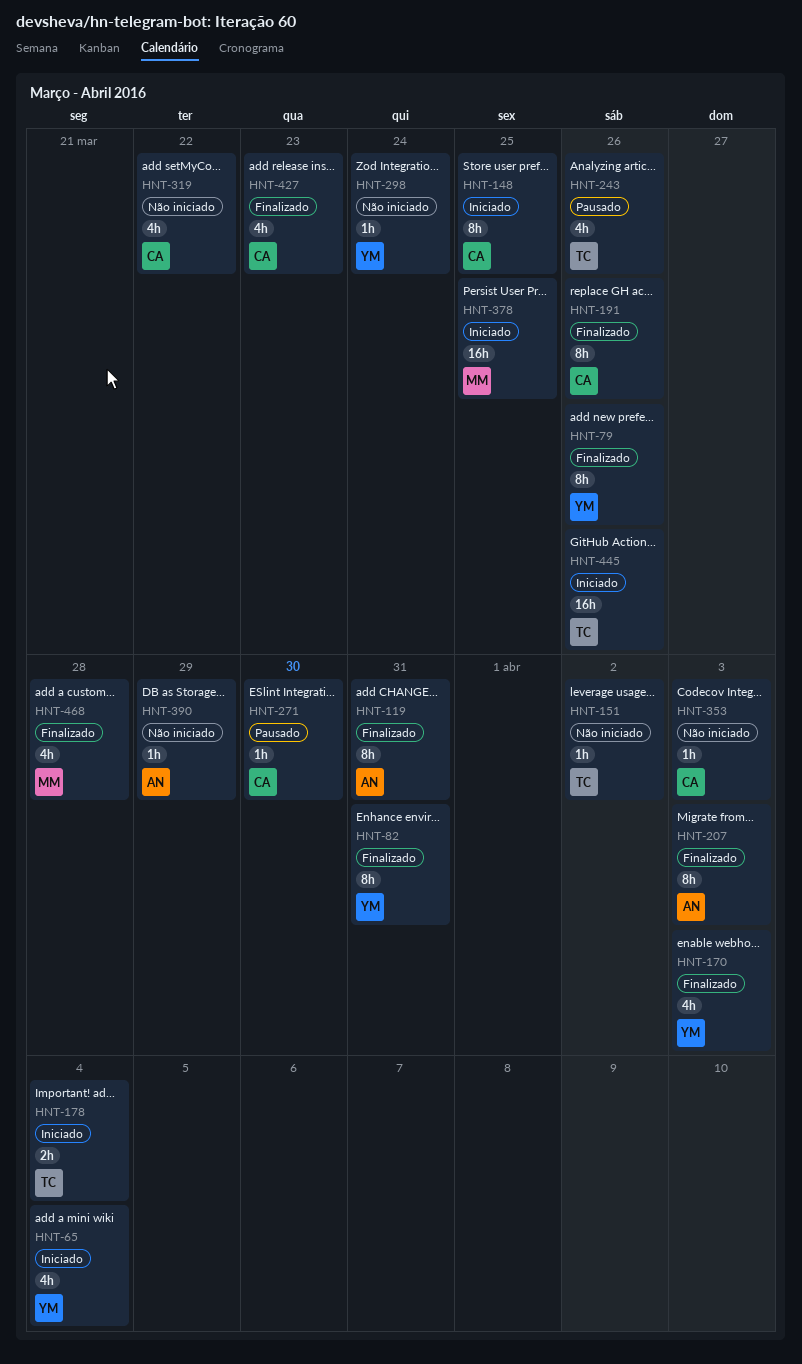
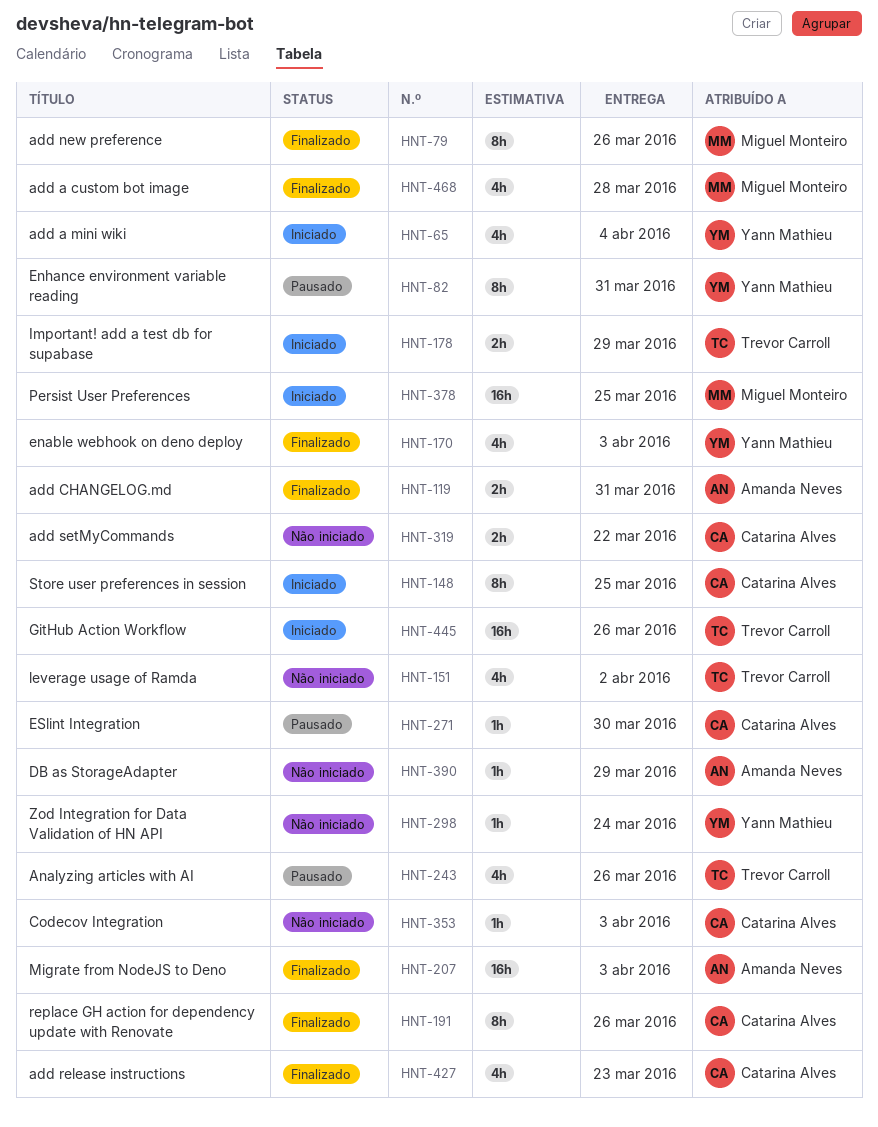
HNT-79, owner: Yann Mathieu -> Miguel Monteiro
HNT-82, status: Finalizado -> Pausado
HNT-119, estimate: 8h -> 2h
HNT-151, estimate: 1h -> 4h
HNT-178, due: Apr 4 -> Mar 29
HNT-207, estimate: 8h -> 16h
HNT-319, estimate: 4h -> 2h

